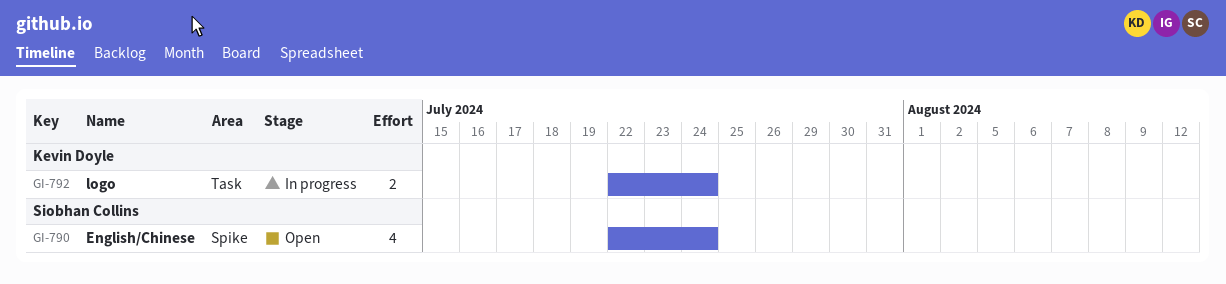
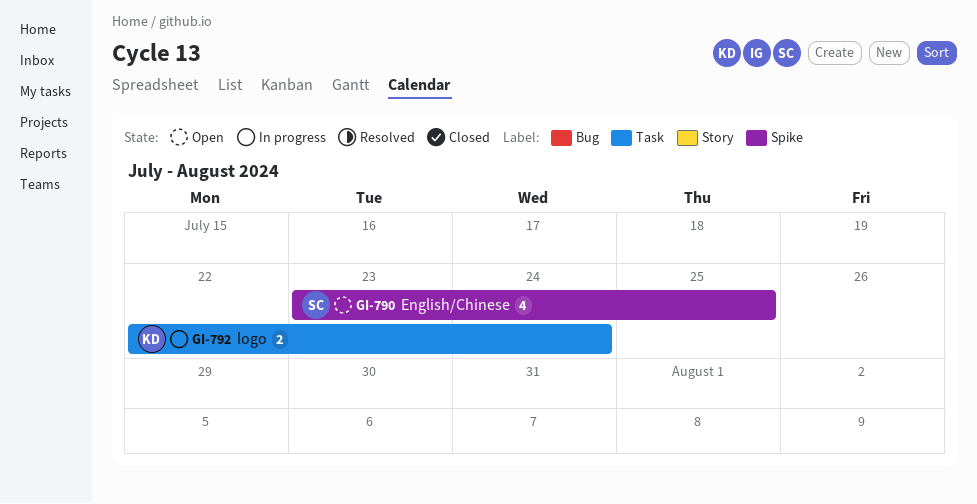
GI-790, start: Jul 22 -> Jul 23
GI-790, due: Jul 24 -> Jul 25

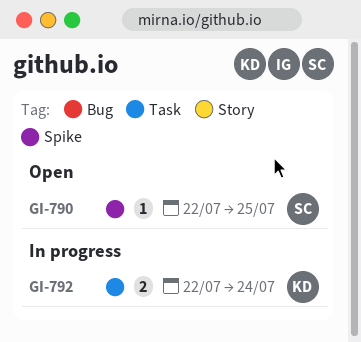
GI-790, estimate: 4 -> 1
GI-790, start: Jul 23 -> Jul 22

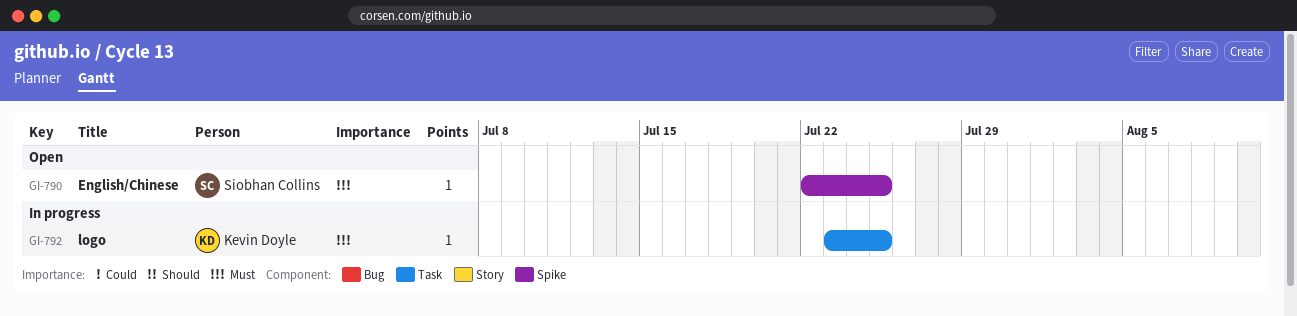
GI-792, estimate: 2 -> 1
GI-792, start: Jul 22 -> Jul 23
GI-792, due: Jul 24 -> Jul 25

